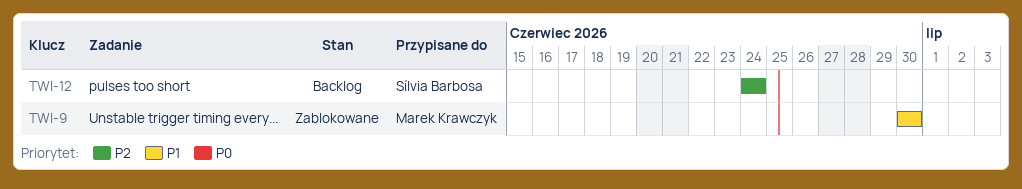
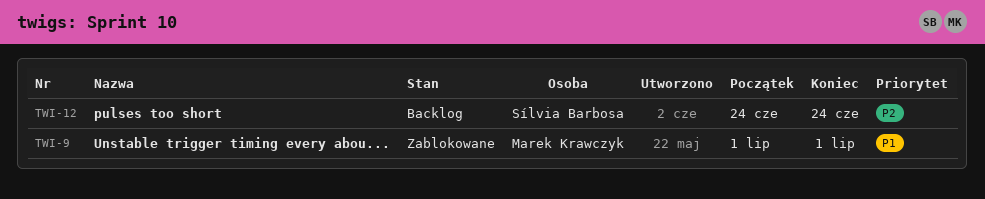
TWI-9, start: Jun 30 -> Jul 1
TWI-9, due: Jun 30 -> Jul 1

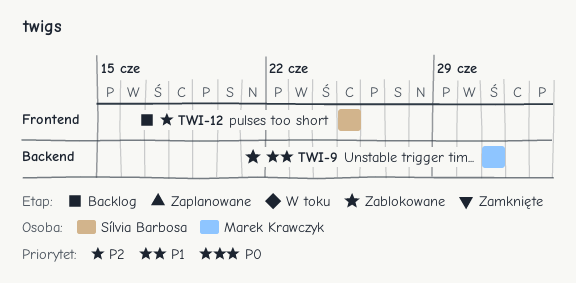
TWI-12, start: Jun 24 -> Jun 25
TWI-12, due: Jun 24 -> Jun 25

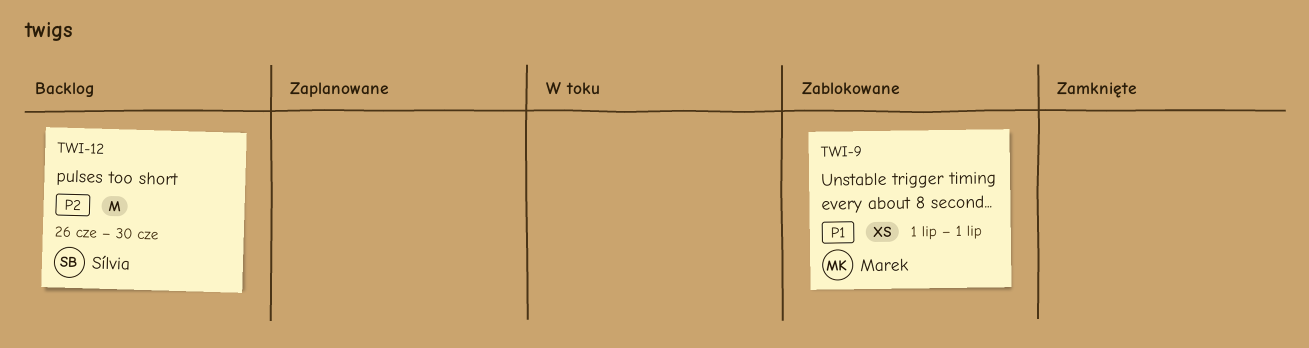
TWI-12, start: Jun 25 -> Jun 26
TWI-12, due: Jun 25 -> Jun 30

